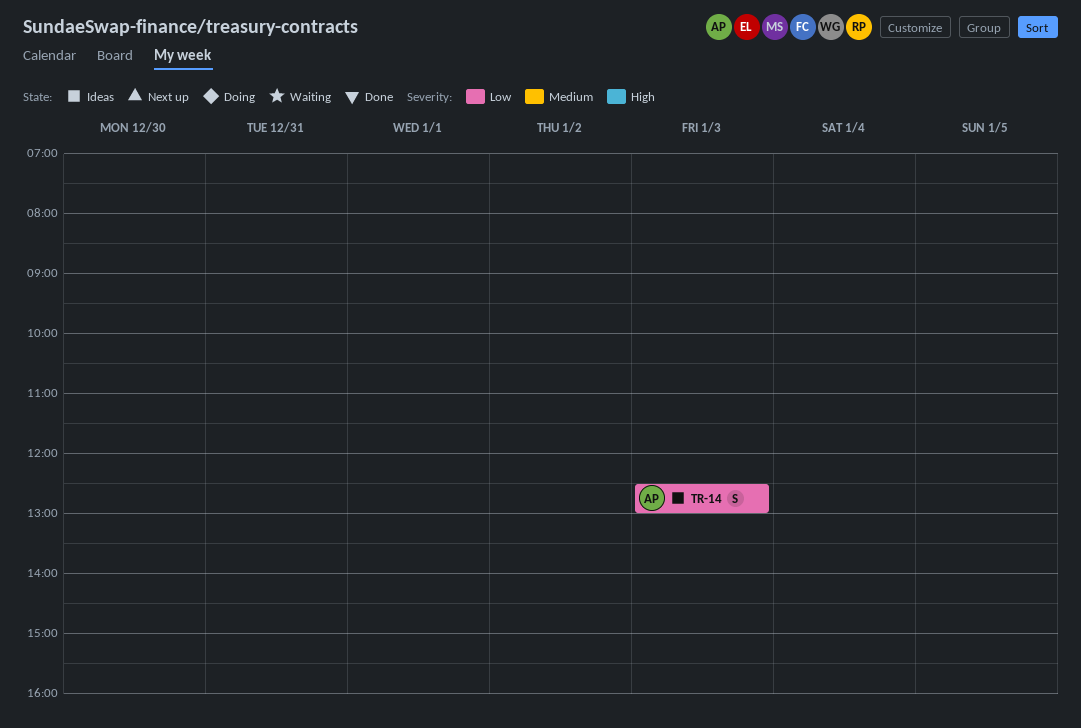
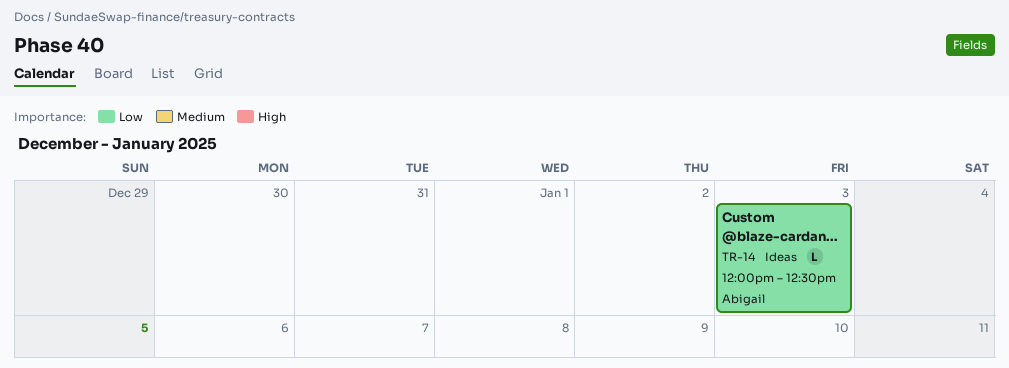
TR-14, estimate: S -> L
TR-14, begins: 12:30 -> 12:00
TR-14, ends: 13:00 -> 12:30

